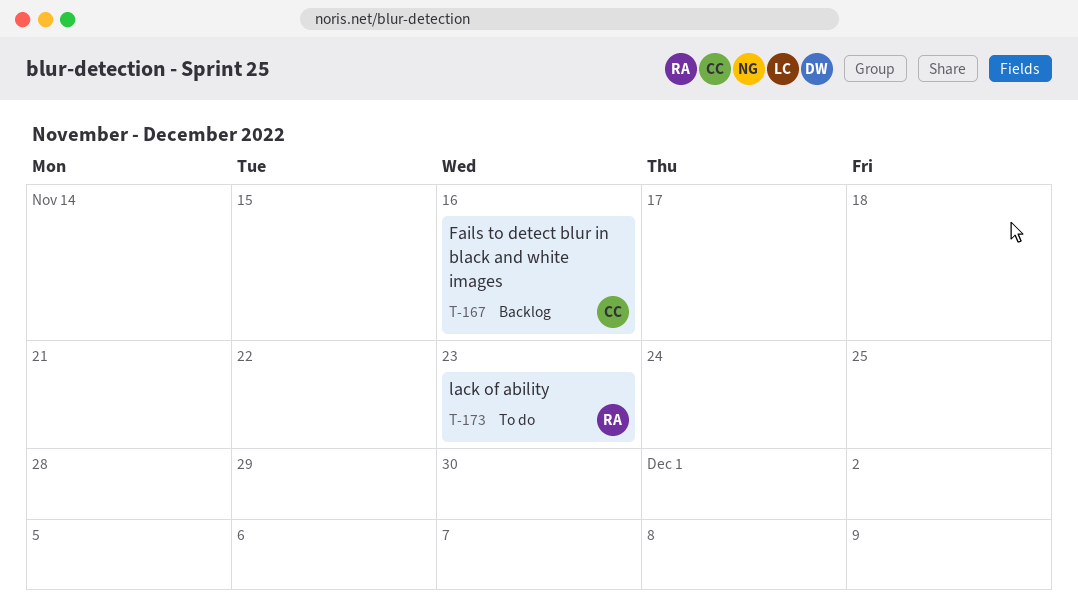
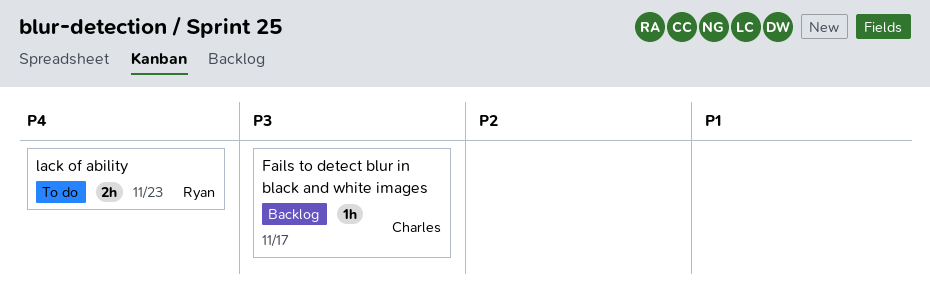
Fails to detect blur in black and white images, due: Nov 16 -> Nov 17

